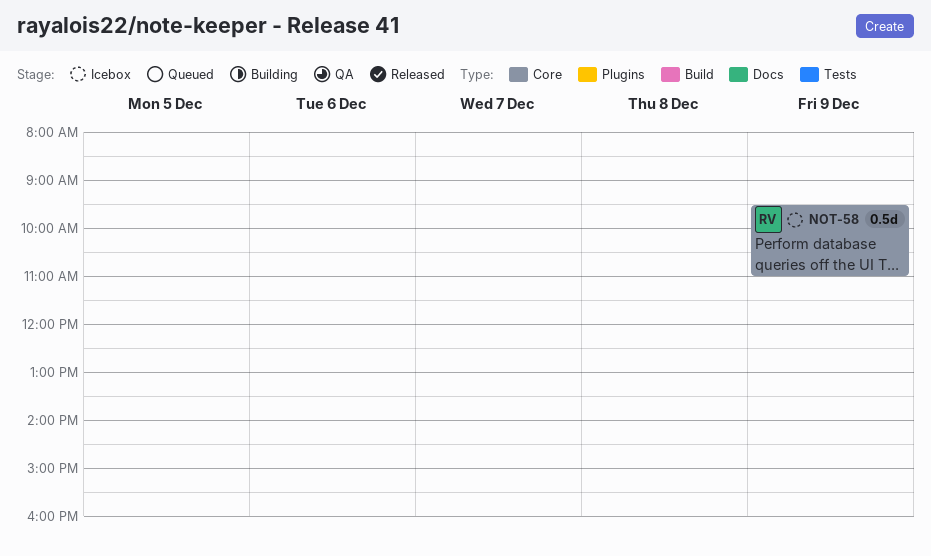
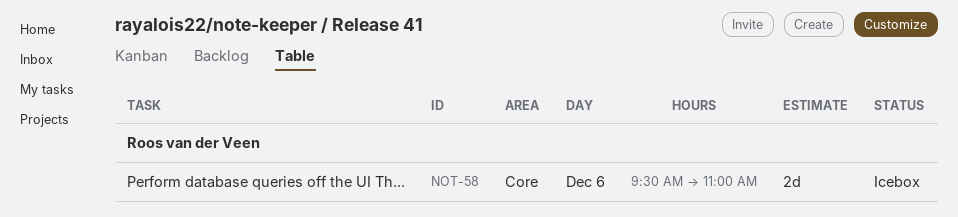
NOT-58, estimate: 0.5d -> 2d
NOT-58, day: Dec 9 -> Dec 6

